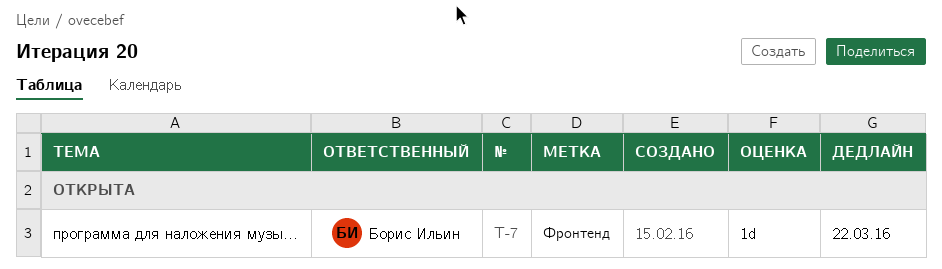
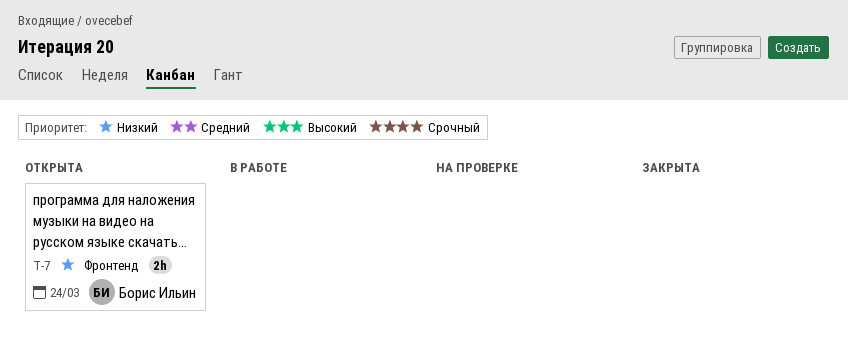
T-7, estimate: 1d -> 2h
T-7, due: Mar 22 -> Mar 24

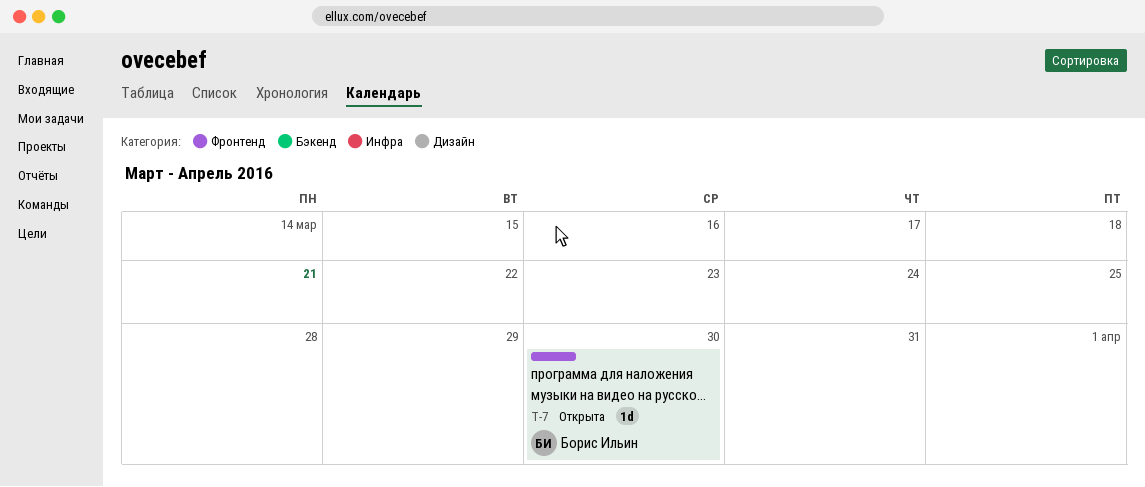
T-7, estimate: 2h -> 1d
T-7, due: Mar 24 -> Mar 30

